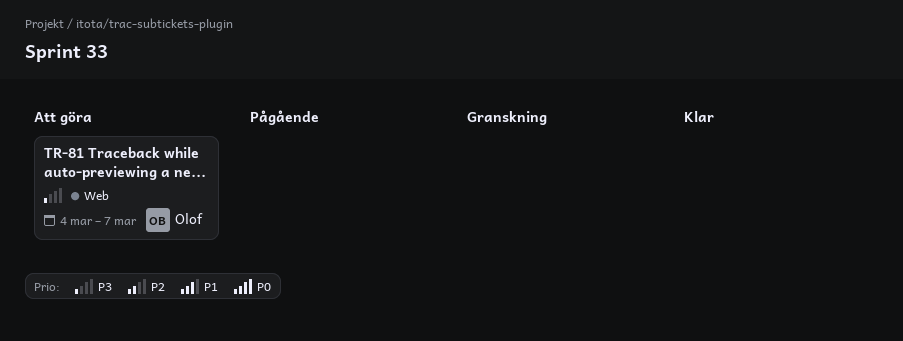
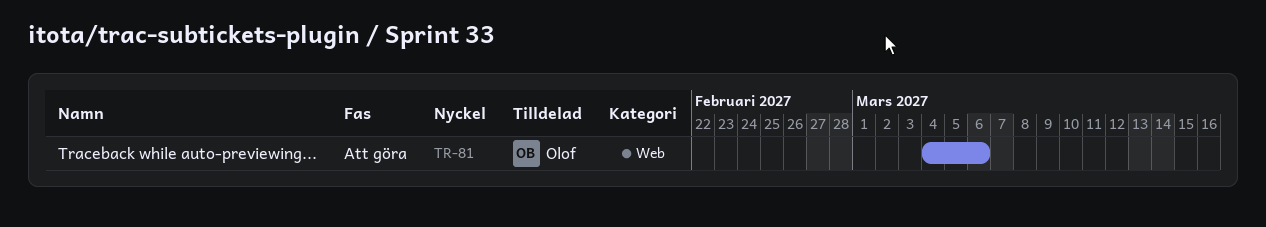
TR-81, due: Mar 7 -> Mar 6

